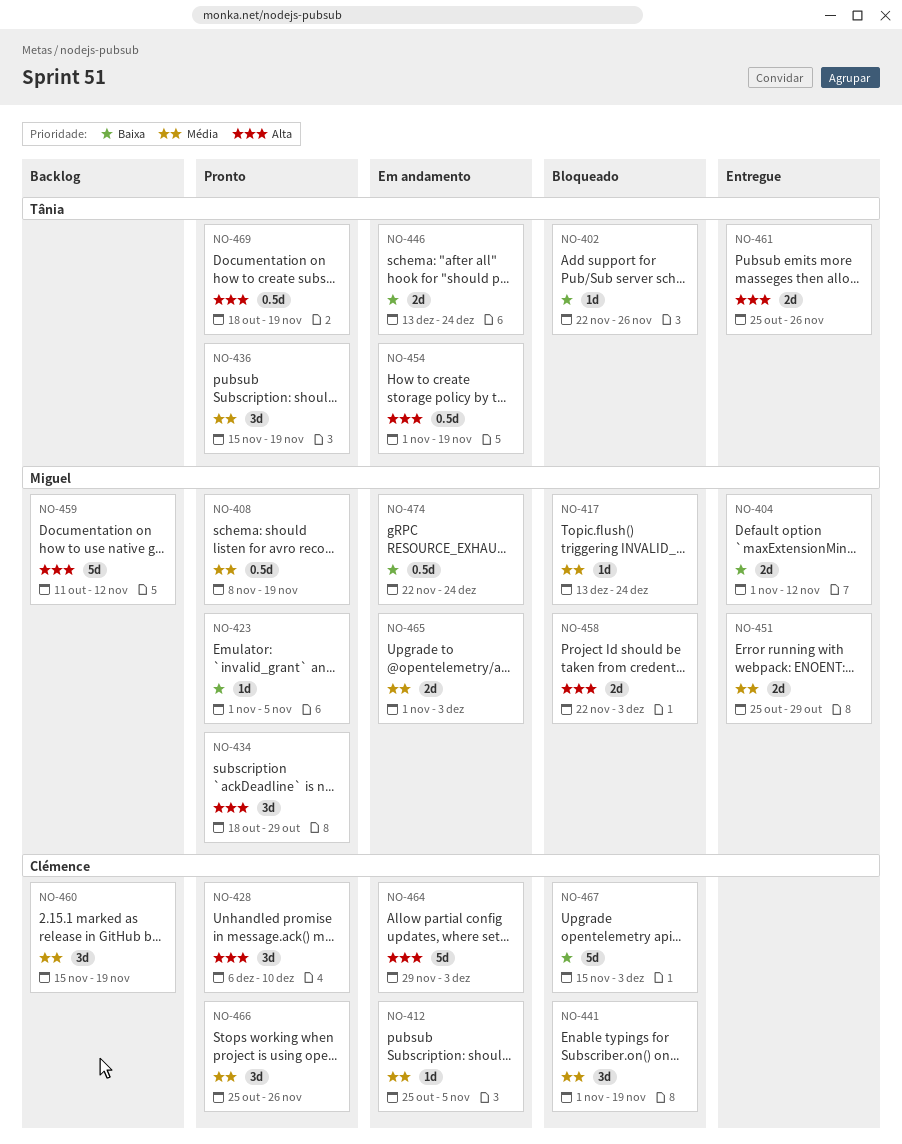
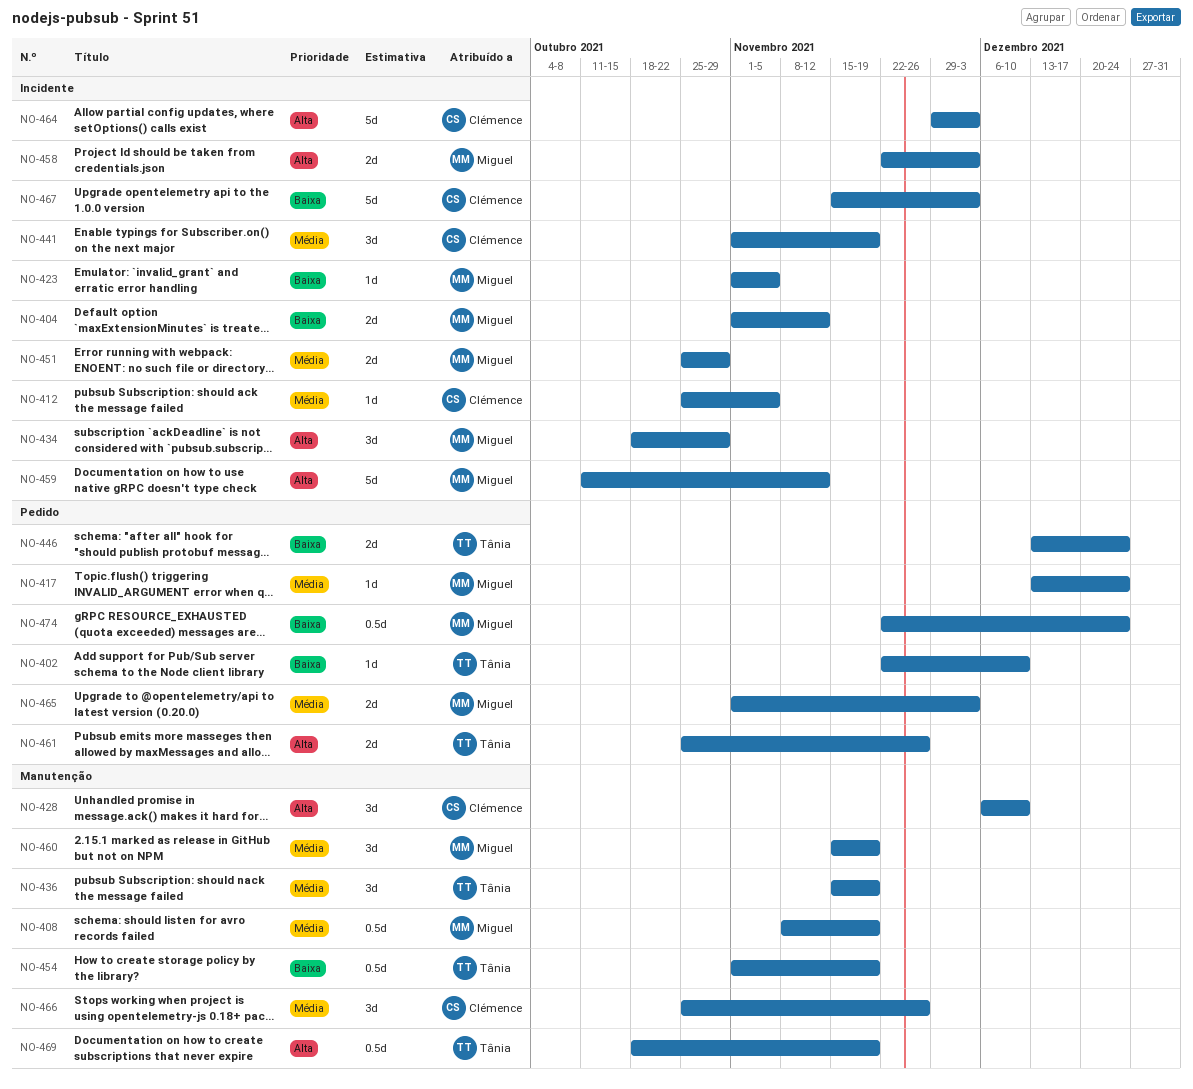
NO-402, due: Nov 26 -> Dec 10
NO-454, priority: Alta -> Baixa
NO-460, owner: Clémence -> Miguel

